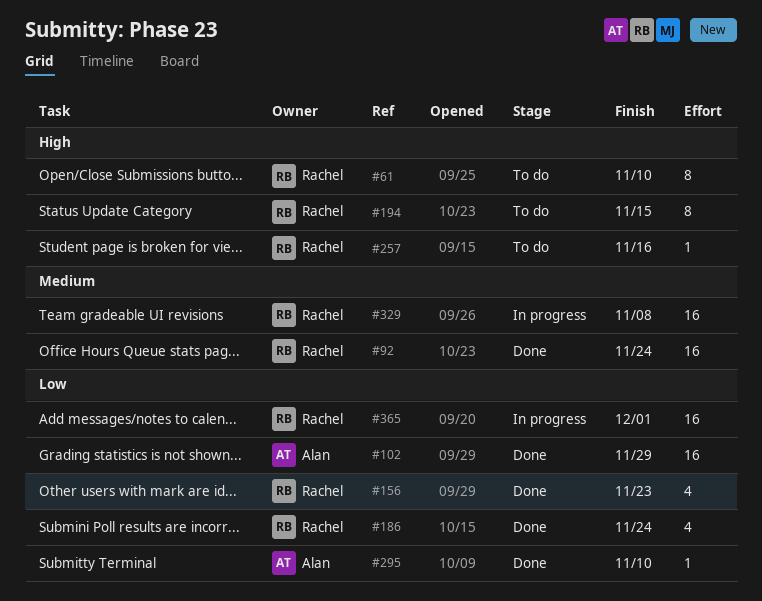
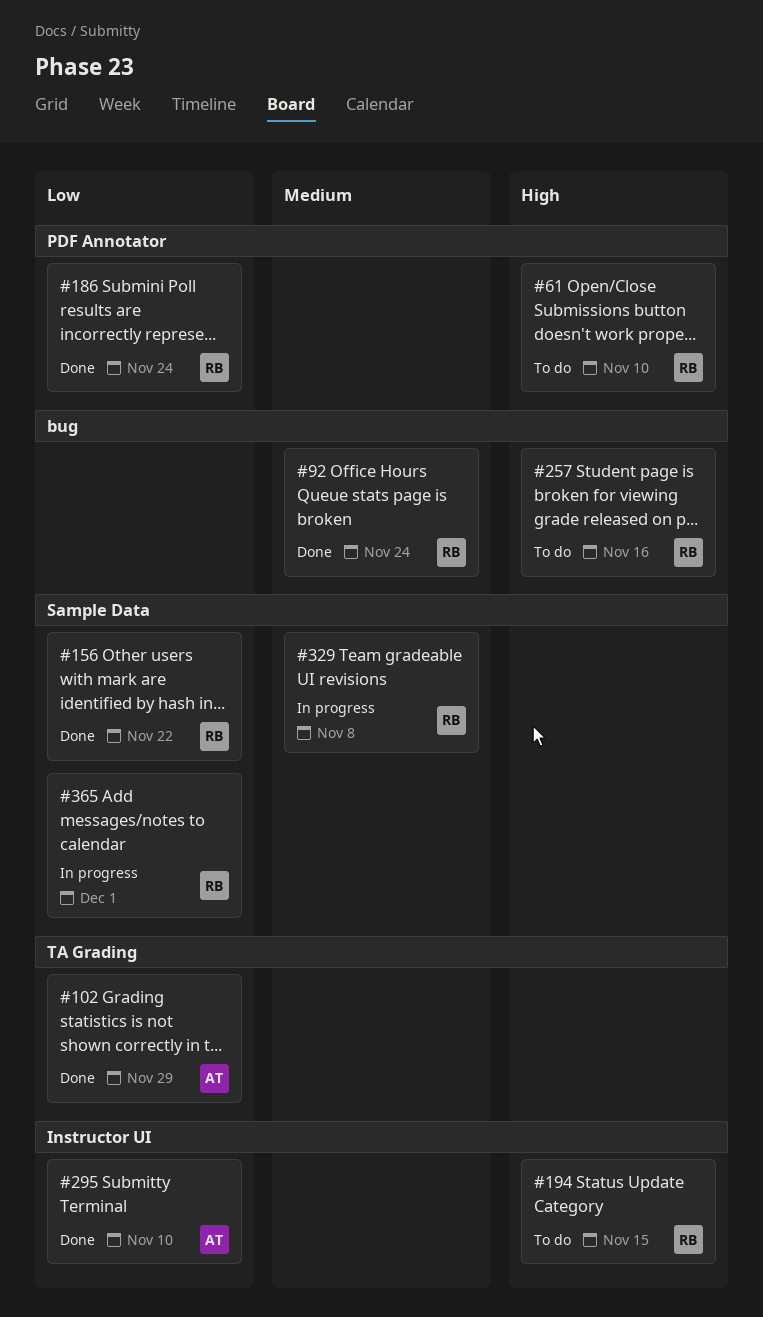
#156, due: Nov 23 -> Nov 22

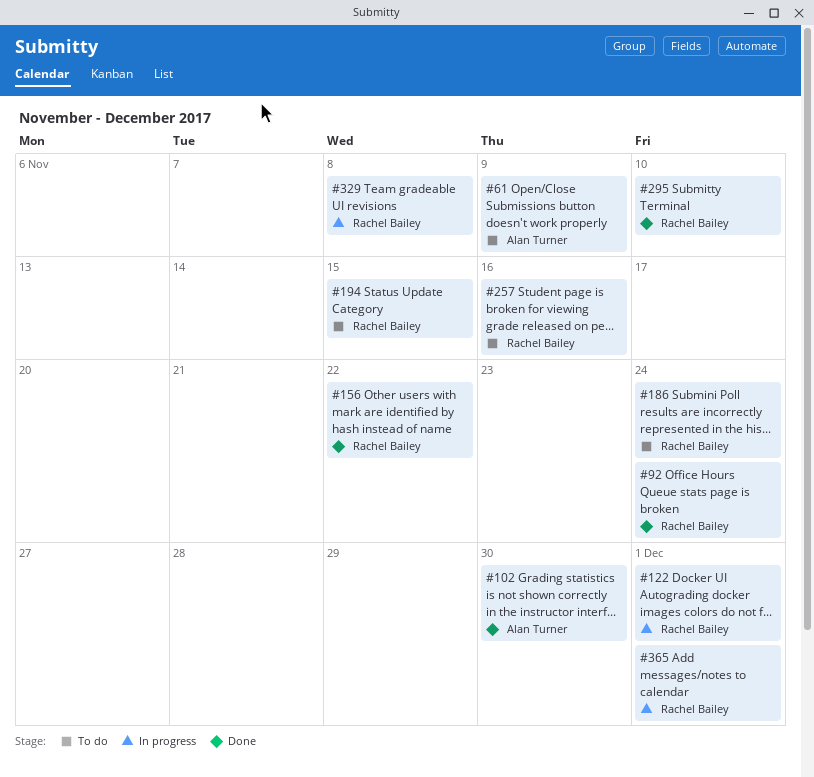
#61, owner: Rachel Bailey -> Alan Turner
#61, due: Nov 10 -> Nov 9
#102, due: Nov 29 -> Nov 30
#122: none -> present
#186, status: Done -> To do
#295, owner: Alan Turner -> Rachel Bailey

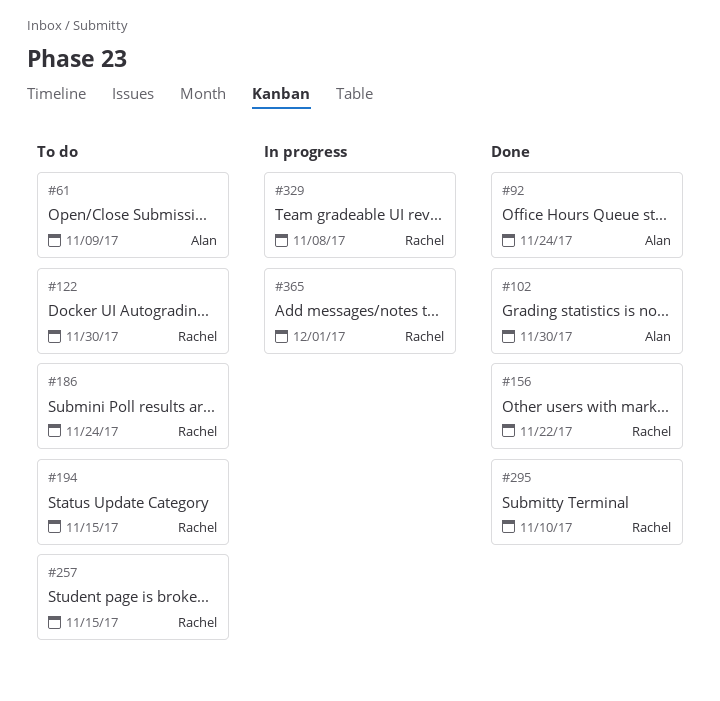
#92, owner: Rachel Bailey -> Alan Turner
#122, status: In progress -> To do
#122, due: Dec 1 -> Nov 30
#257, due: Nov 16 -> Nov 15

